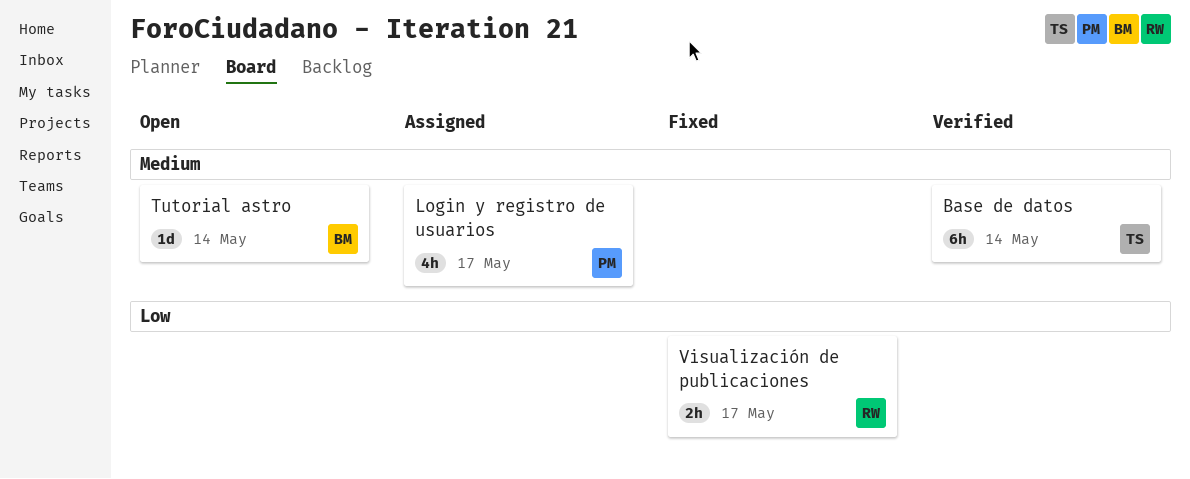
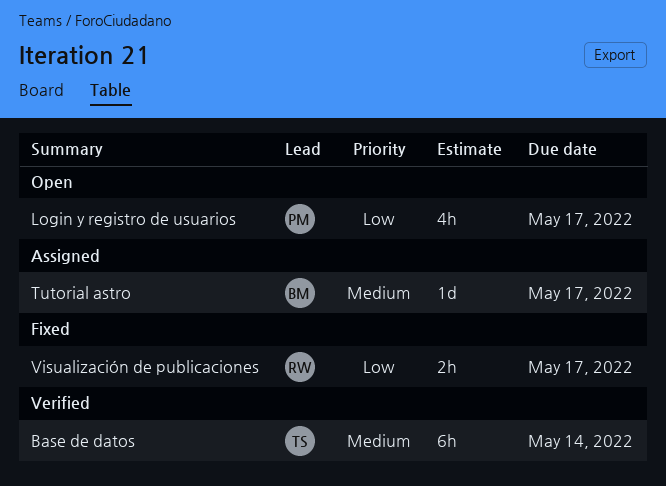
Login y registro de usuarios, status: Assigned -> Open
Login y registro de usuarios, priority: Medium -> Low
Tutorial astro, status: Open -> Assigned
Tutorial astro, due: May 14 -> May 17

